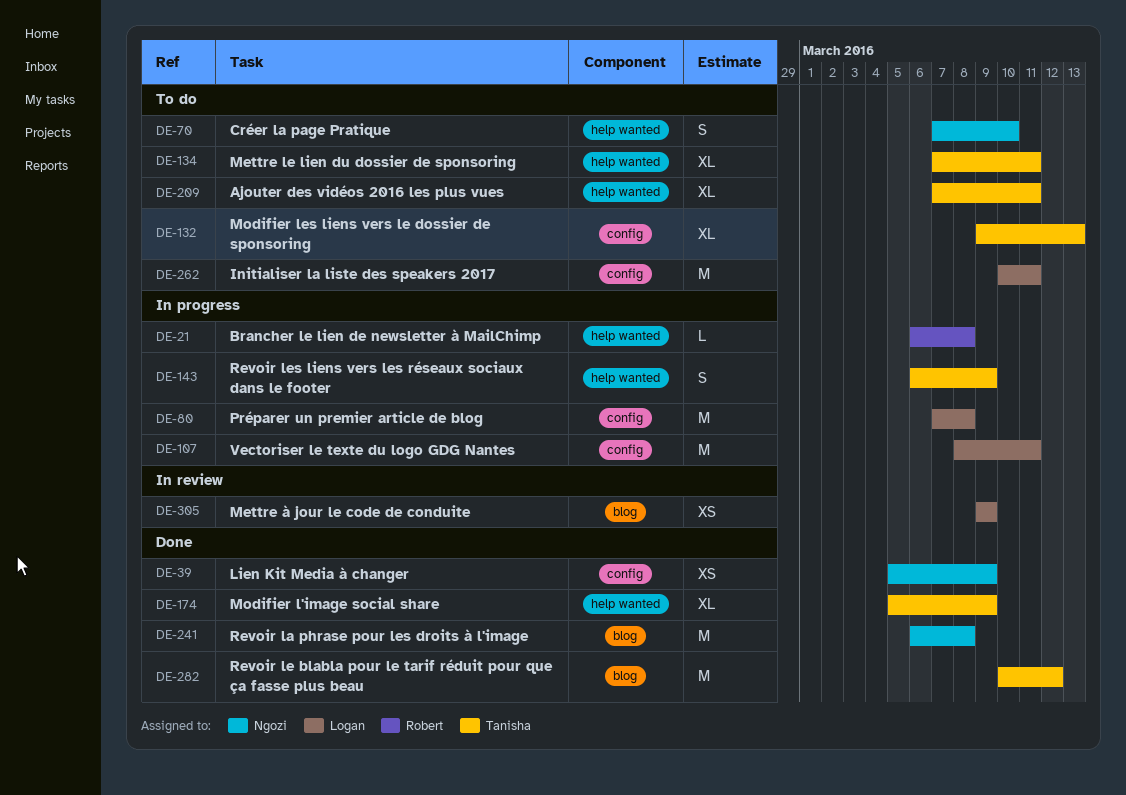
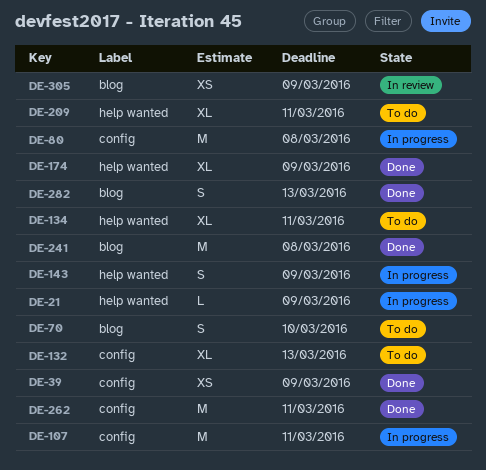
DE-21, due: Mar 8 -> Mar 9
DE-70, label: help wanted -> blog
DE-262, status: To do -> Done
DE-282, estimate: M -> S
DE-282, due: Mar 12 -> Mar 13

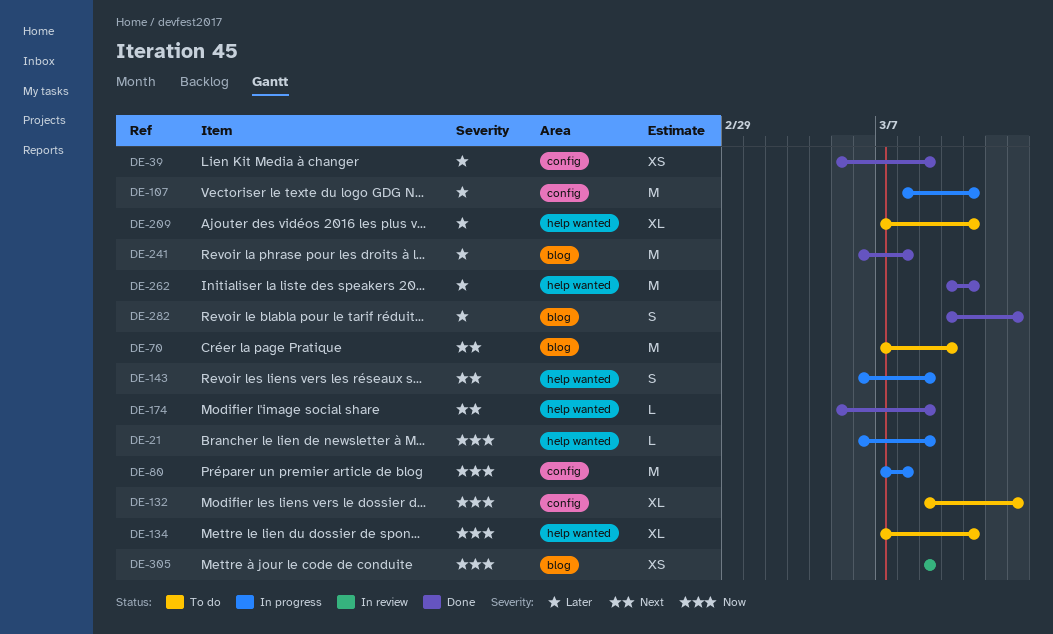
DE-70, estimate: S -> M
DE-174, estimate: XL -> L
DE-262, label: config -> help wanted

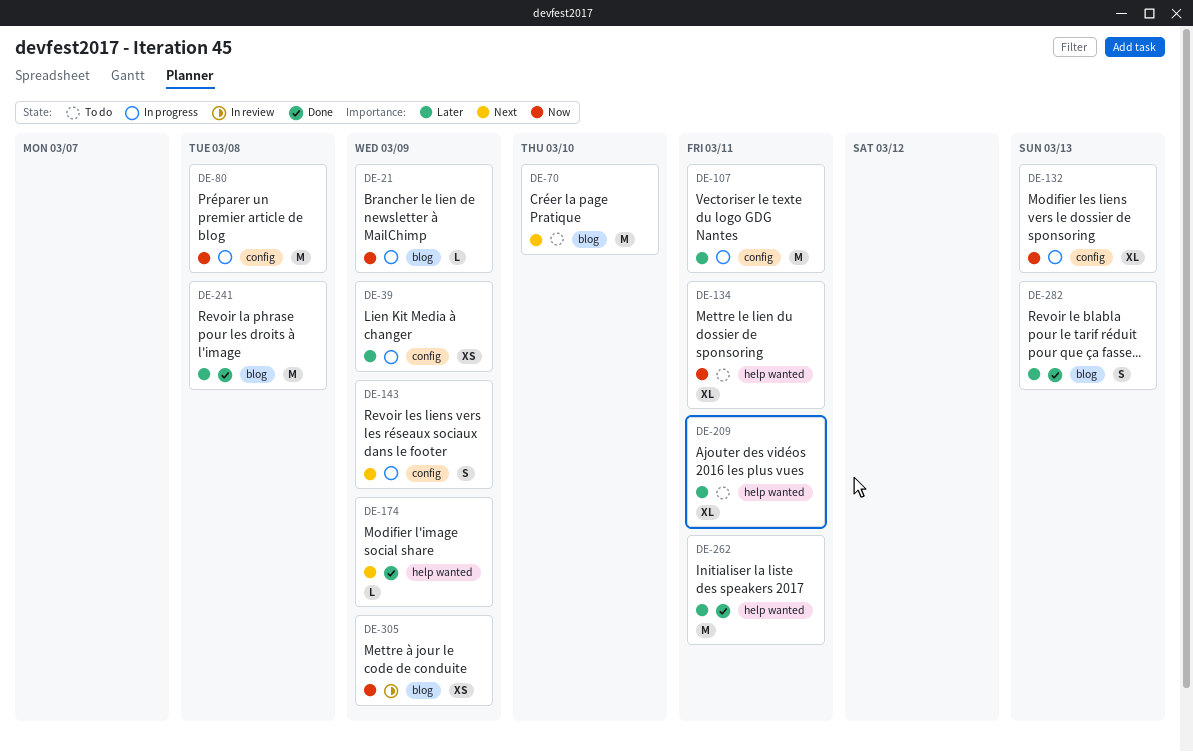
DE-21, label: help wanted -> blog
DE-39, status: Done -> In progress
DE-132, status: To do -> In progress
DE-143, label: help wanted -> config

